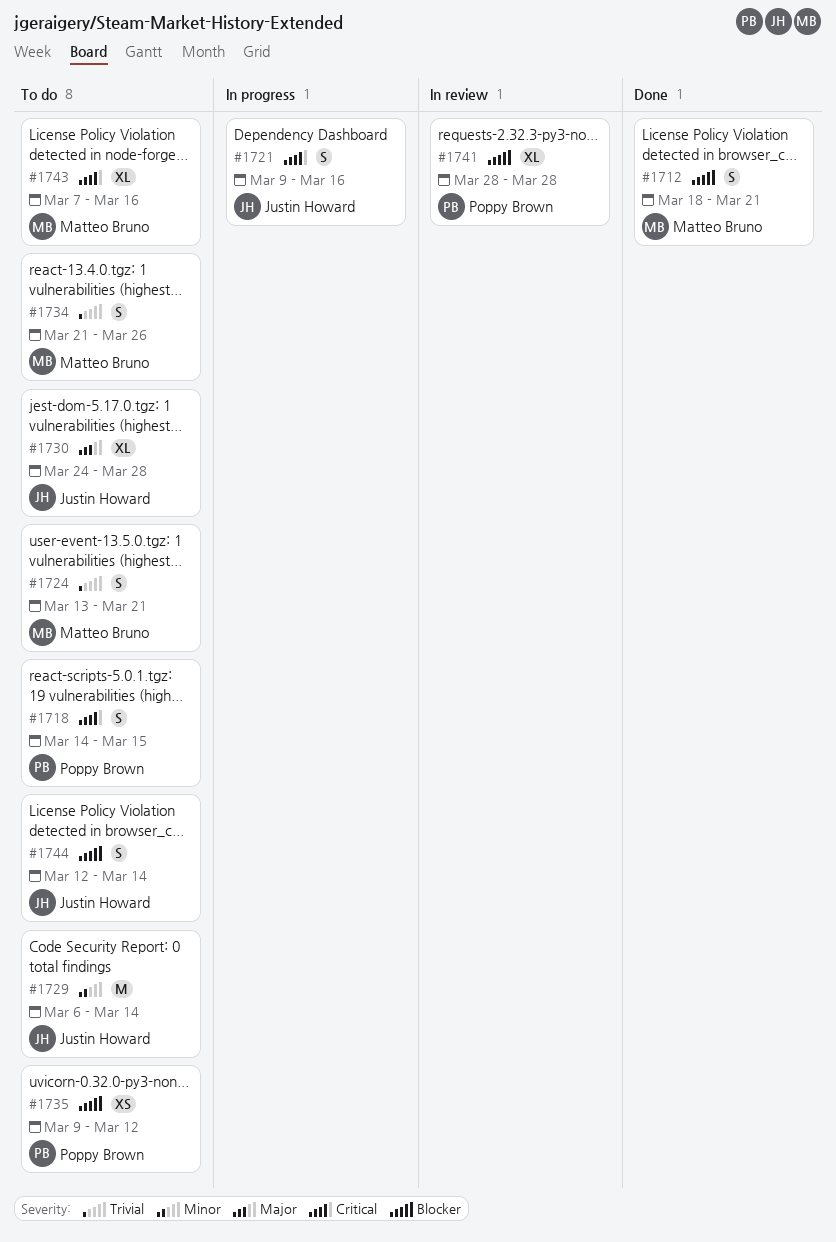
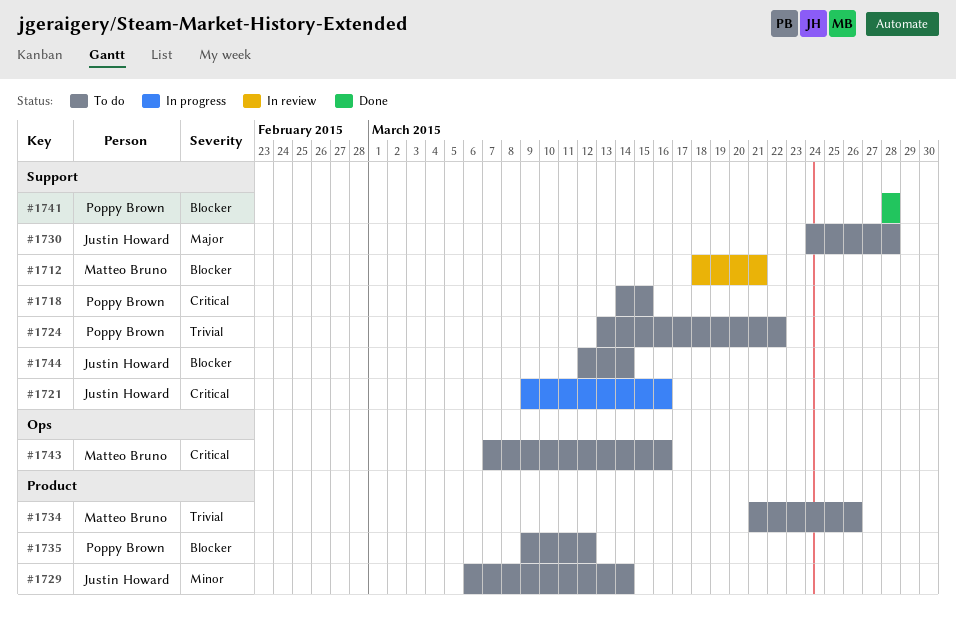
#1712, status: Done -> In review
#1724, owner: Matteo Bruno -> Poppy Brown
#1724, due: Mar 21 -> Mar 22
#1741, status: In review -> Done

